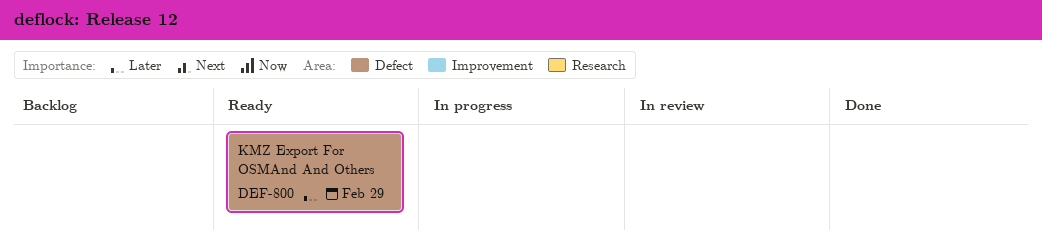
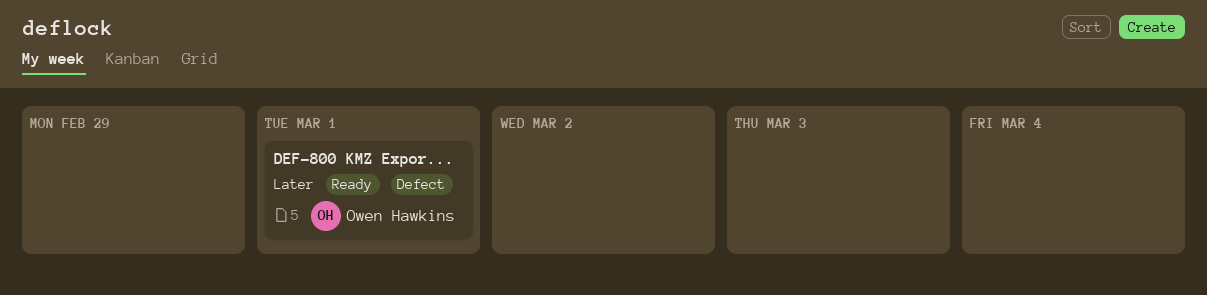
DEF-800, due: Feb 29 -> Mar 1

